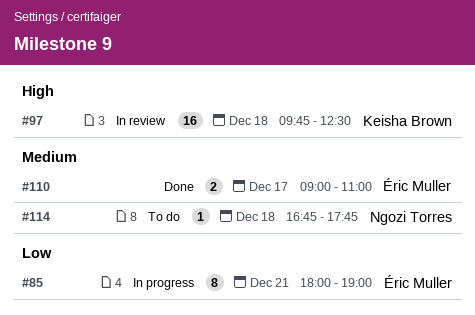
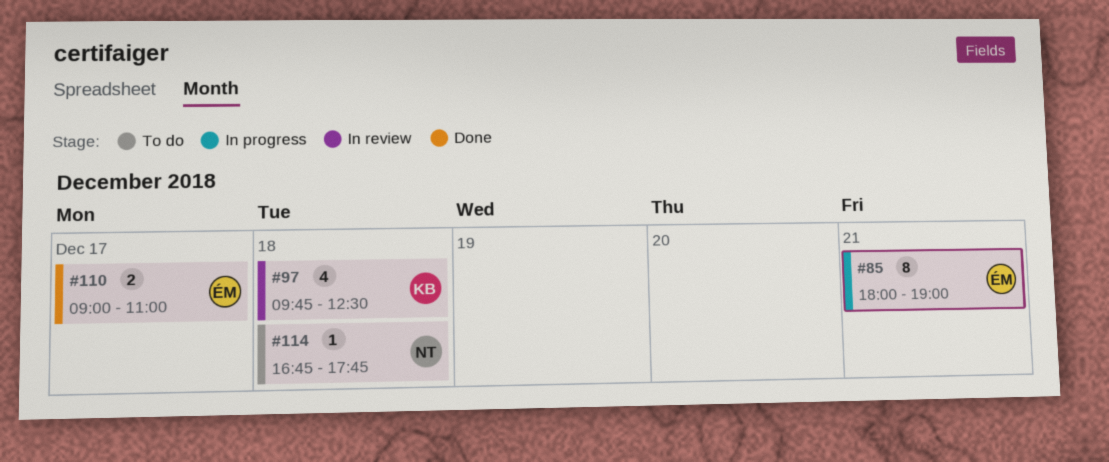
#97, estimate: 16 -> 4

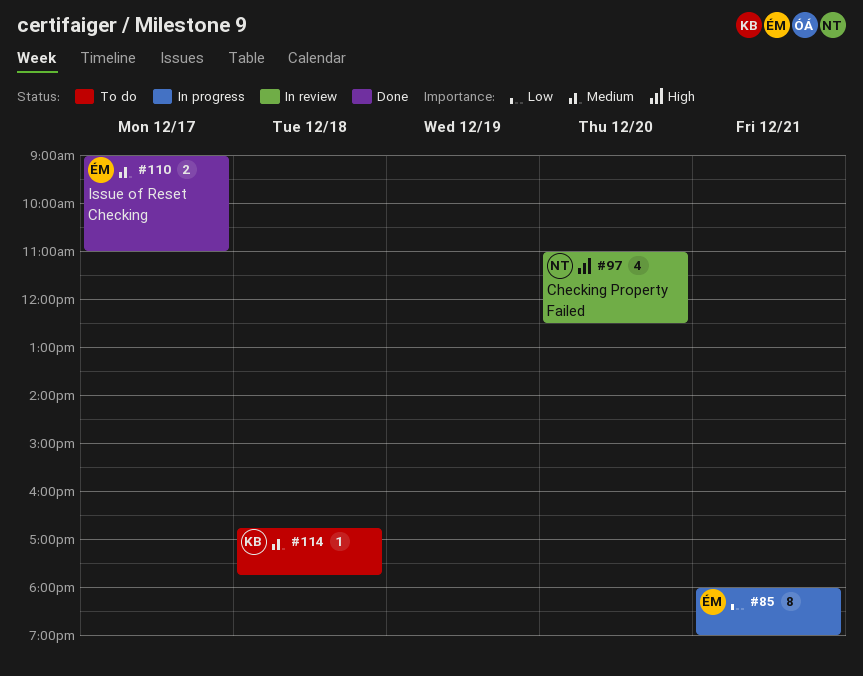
#97, owner: KB -> NT
#97, day: Dec 18 -> Dec 20
#97, begins: 09:45 -> 11:00
#114, owner: NT -> KB

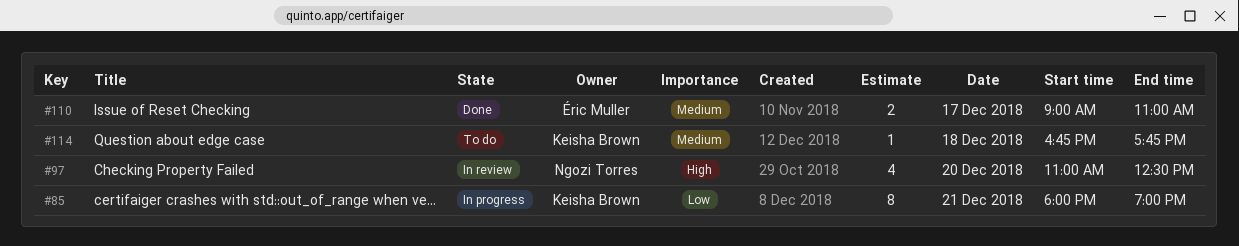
#85, owner: Éric Muller -> Keisha Brown

